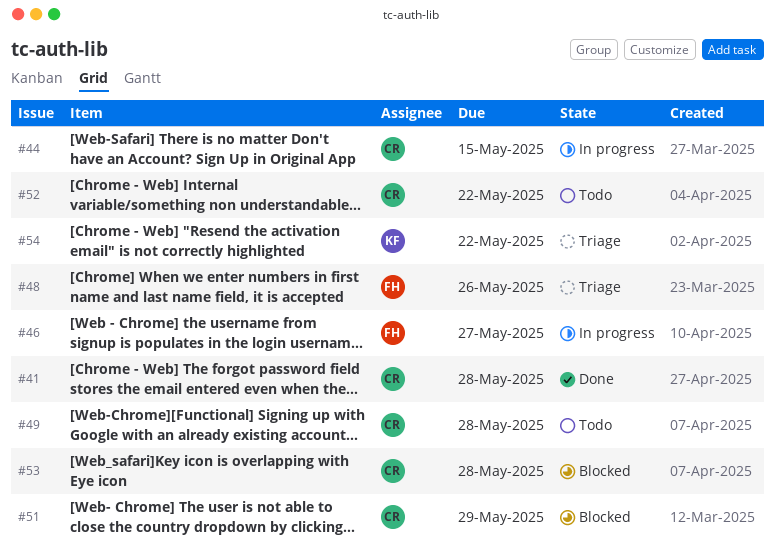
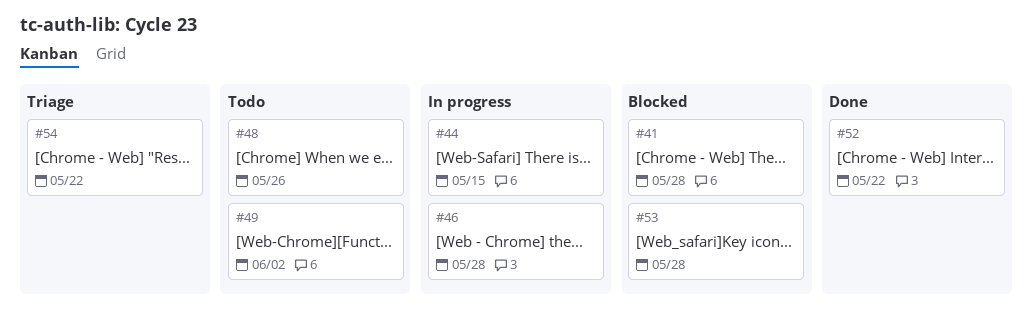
#41, status: Done -> Blocked
#46, due: May 27 -> May 28
#48, status: Triage -> Todo
#49, due: May 28 -> Jun 2
#51: present -> none
#52, status: Todo -> Done

